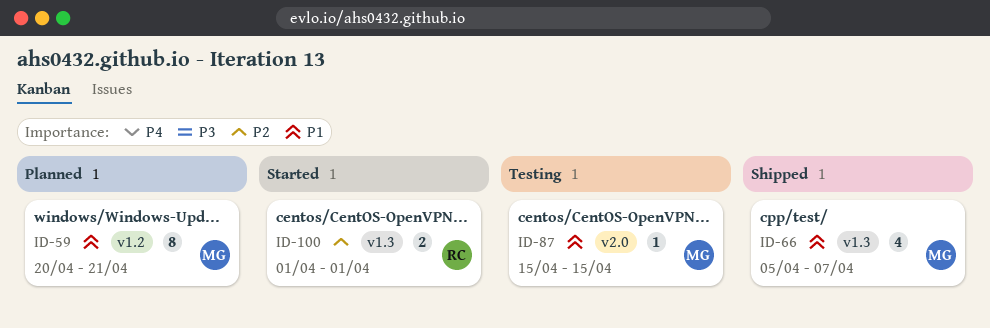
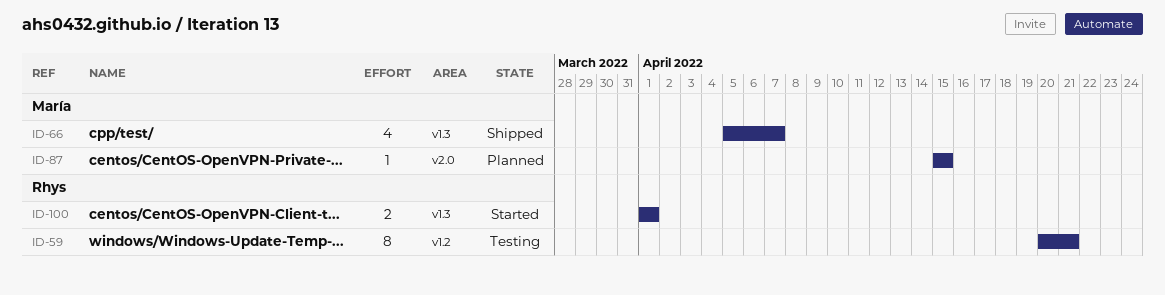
ID-59, status: Planned -> Testing
ID-59, owner: María -> Rhys
ID-87, status: Testing -> Planned

